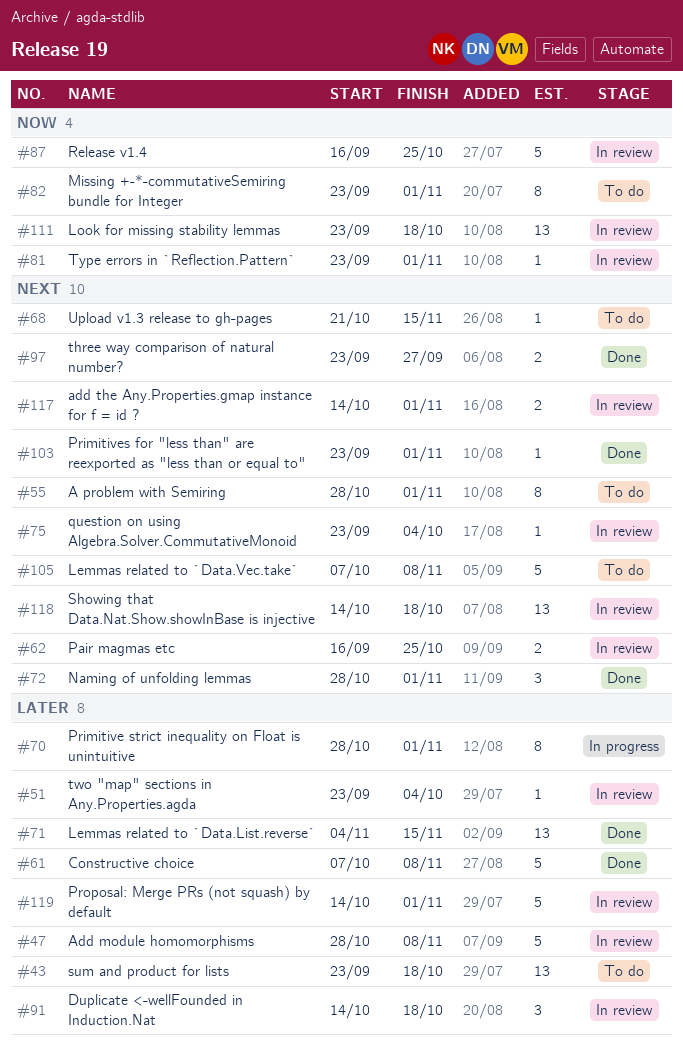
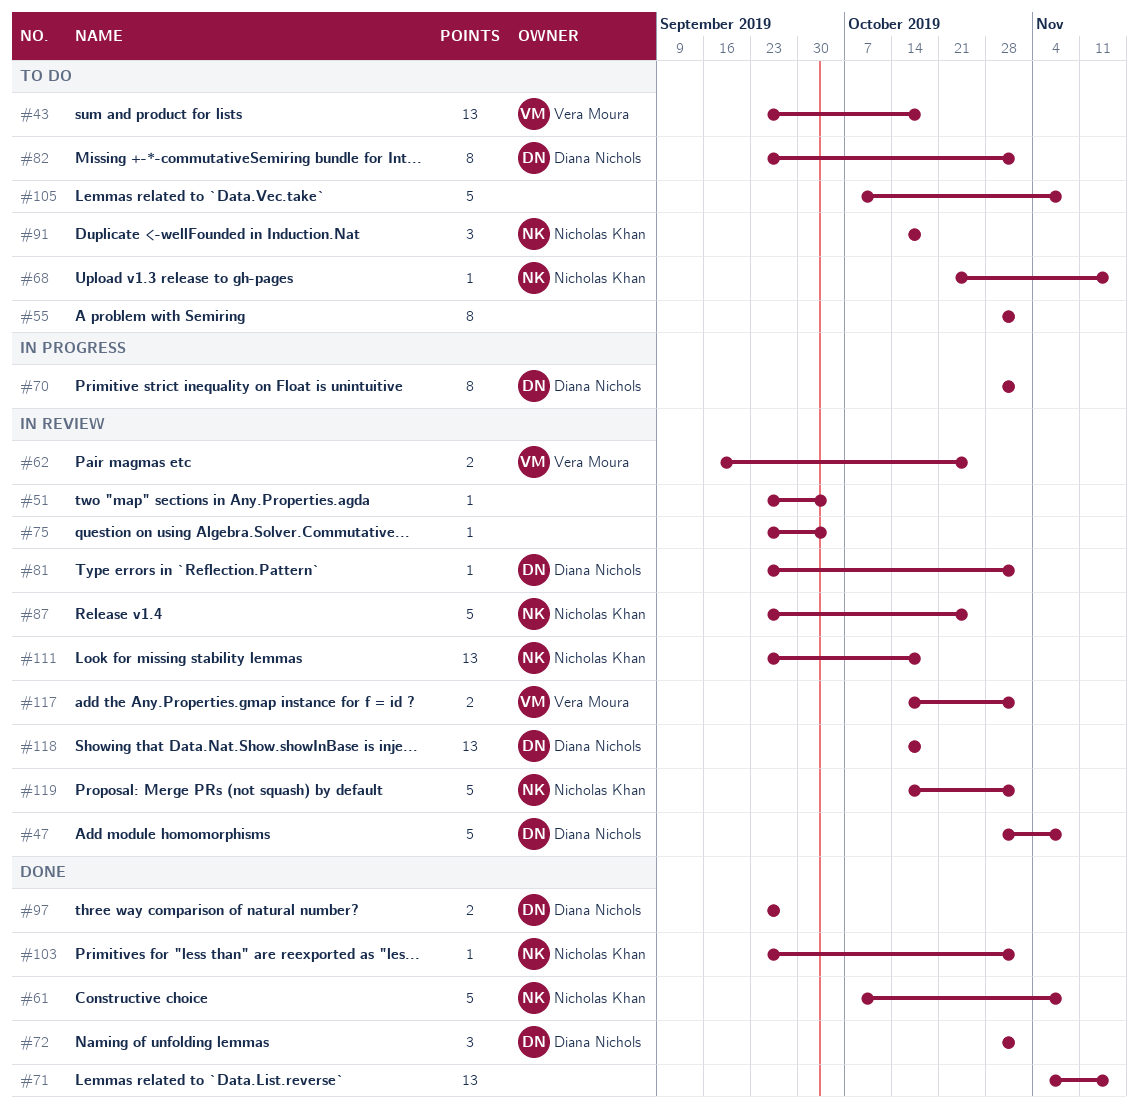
#87, start: Sep 16 -> Sep 23
#91, status: In review -> To do

